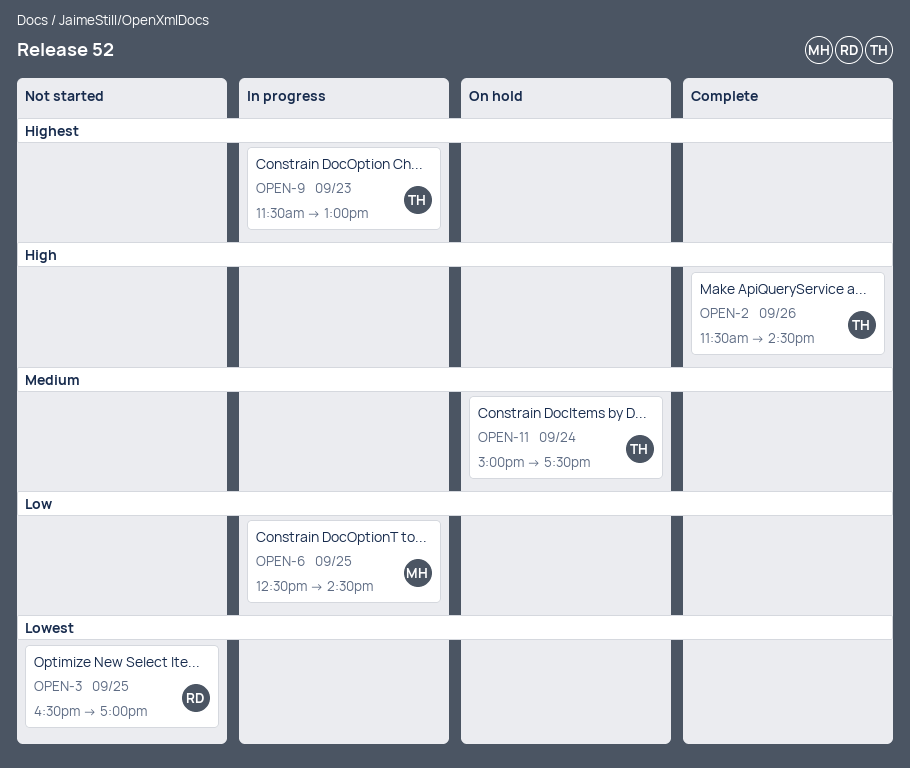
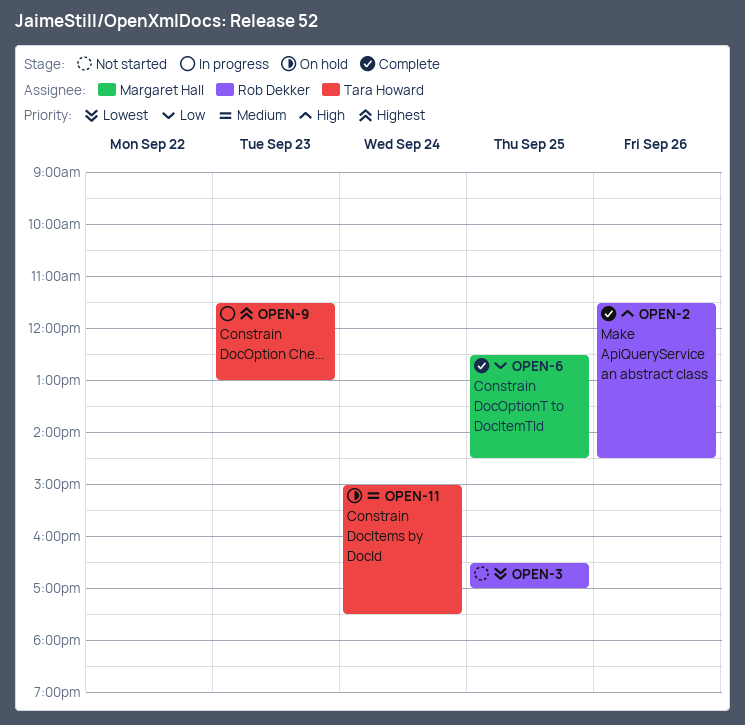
OPEN-2, owner: Tara Howard -> Rob Dekker
OPEN-6, status: In progress -> Complete

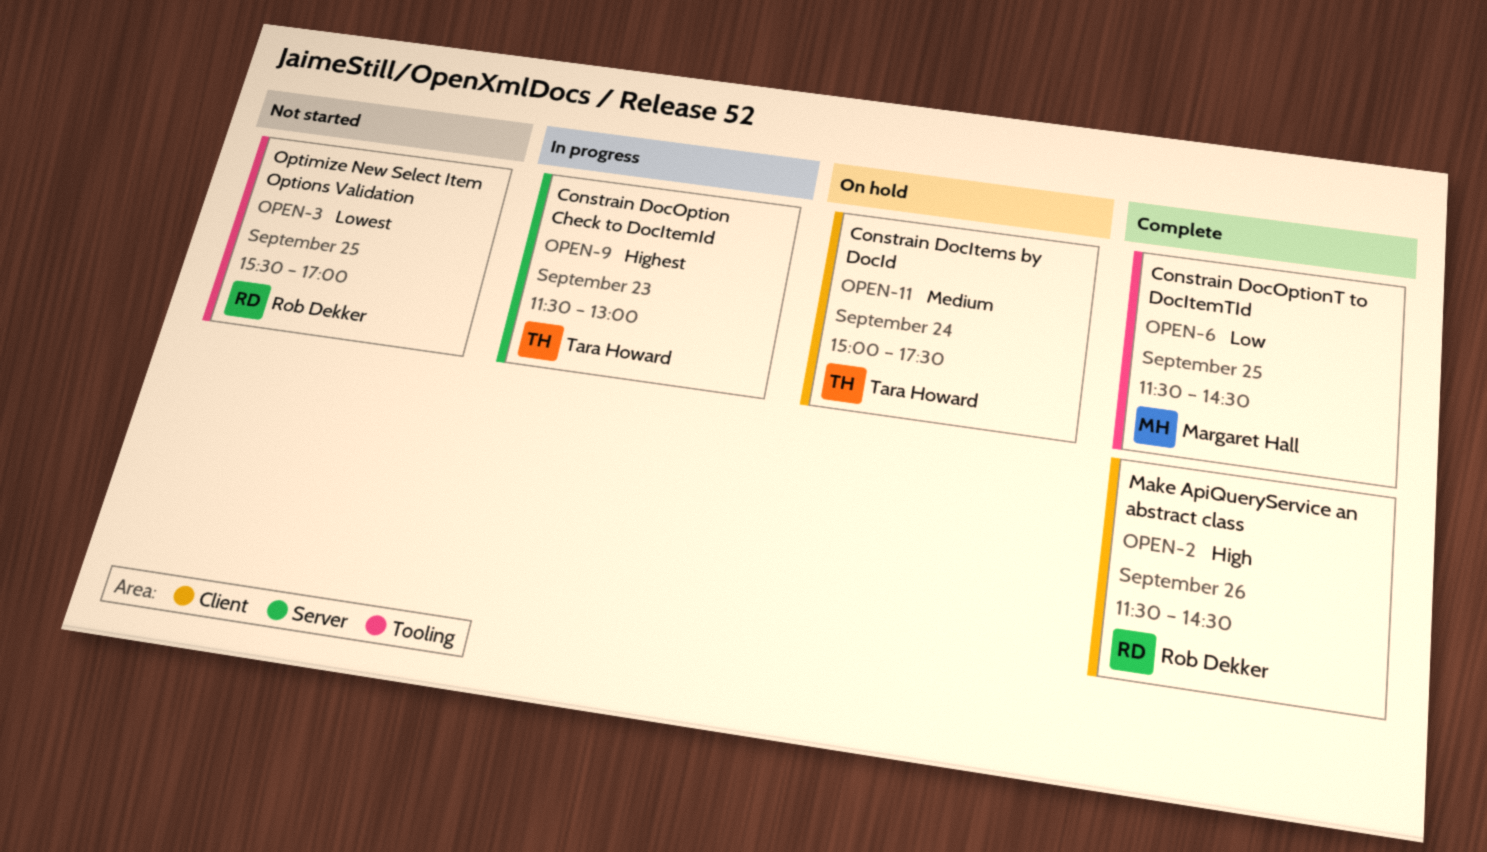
OPEN-3, begins: 16:30 -> 15:30
OPEN-6, begins: 12:30 -> 11:30

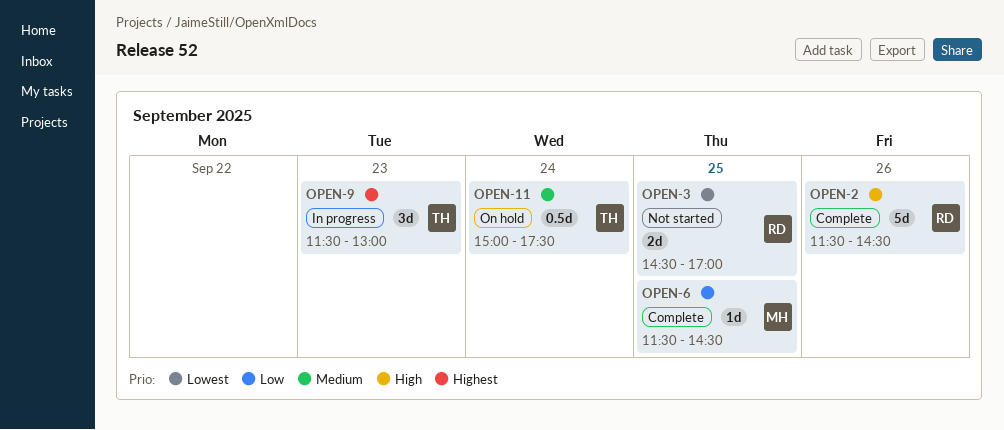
OPEN-3, begins: 15:30 -> 14:30

